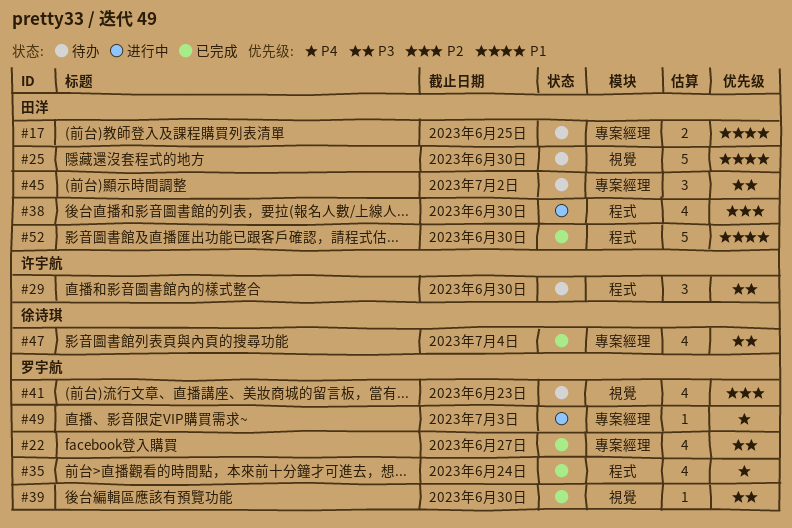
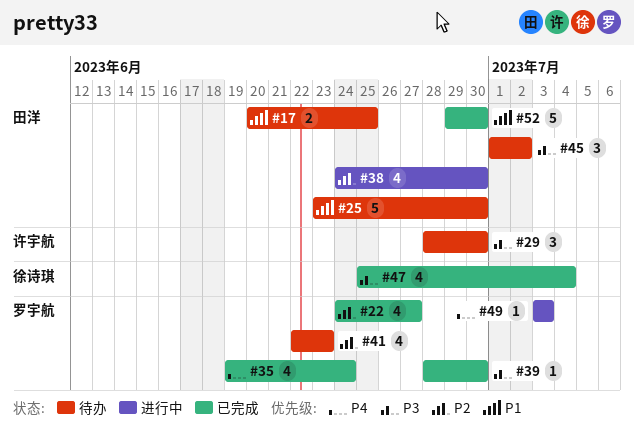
#22, priority: P3 -> P2

